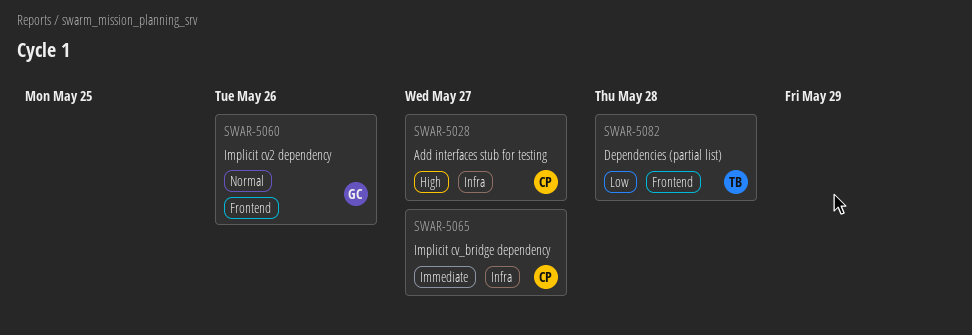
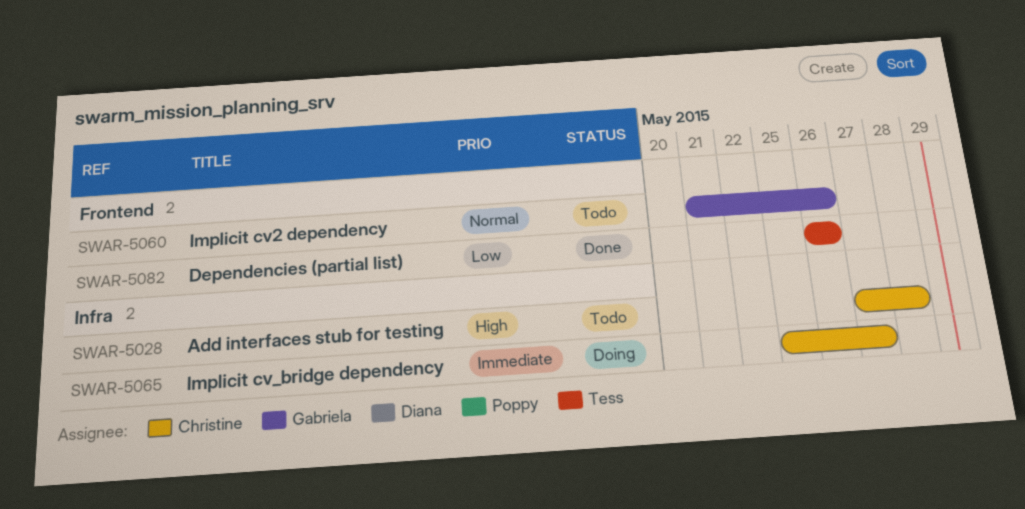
SWAR-5028, due: May 27 -> May 28
SWAR-5082, due: May 28 -> May 26

